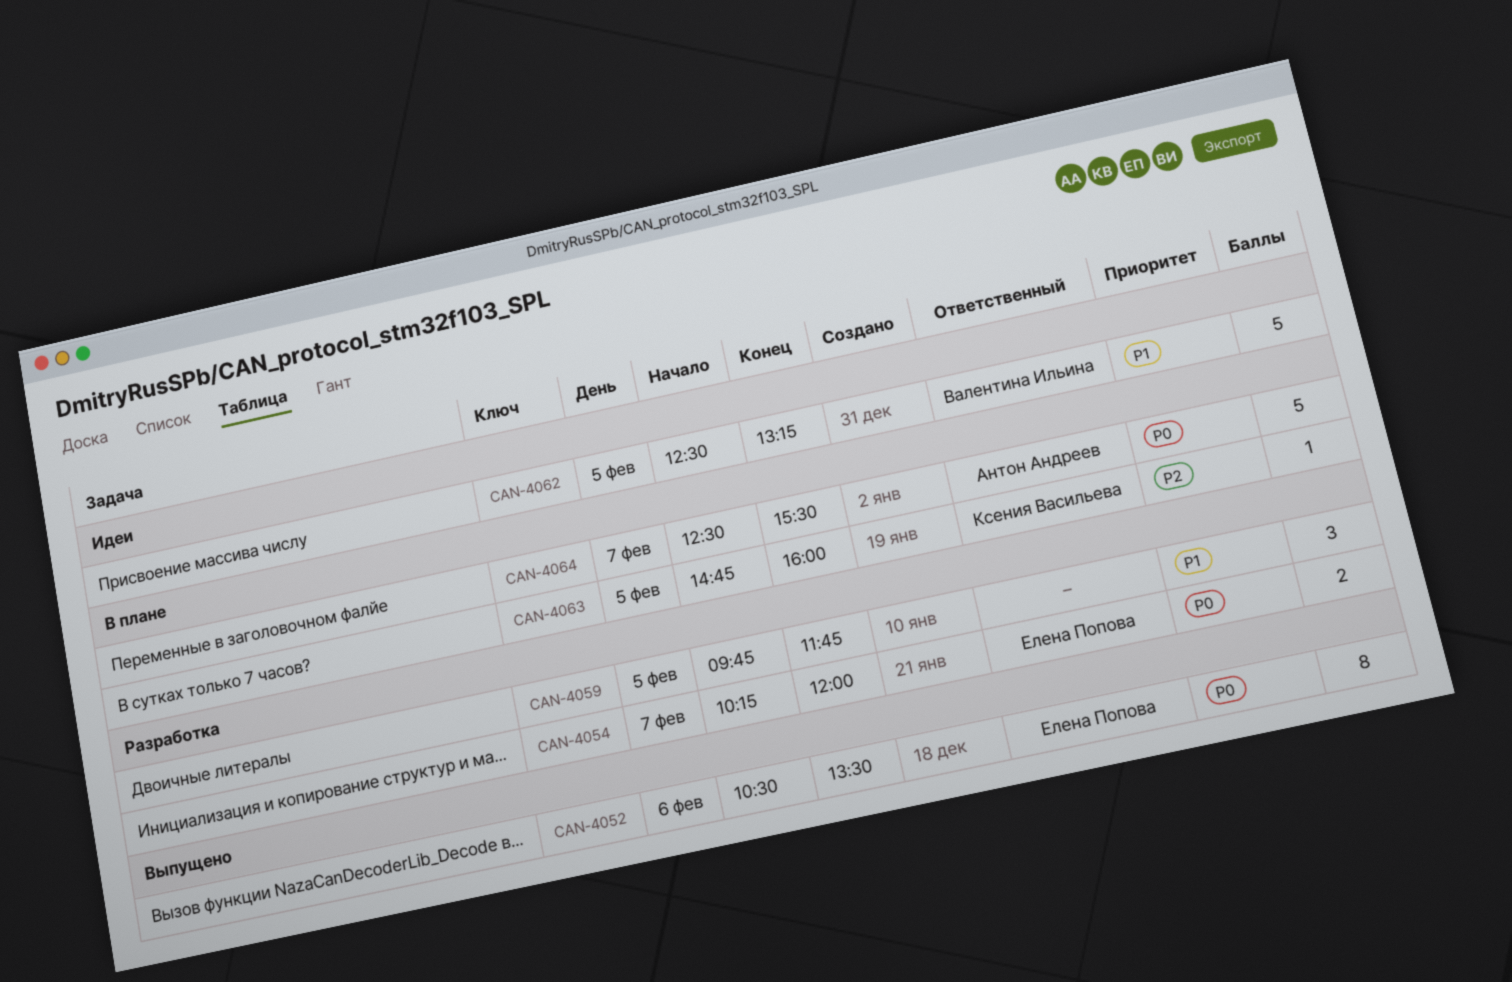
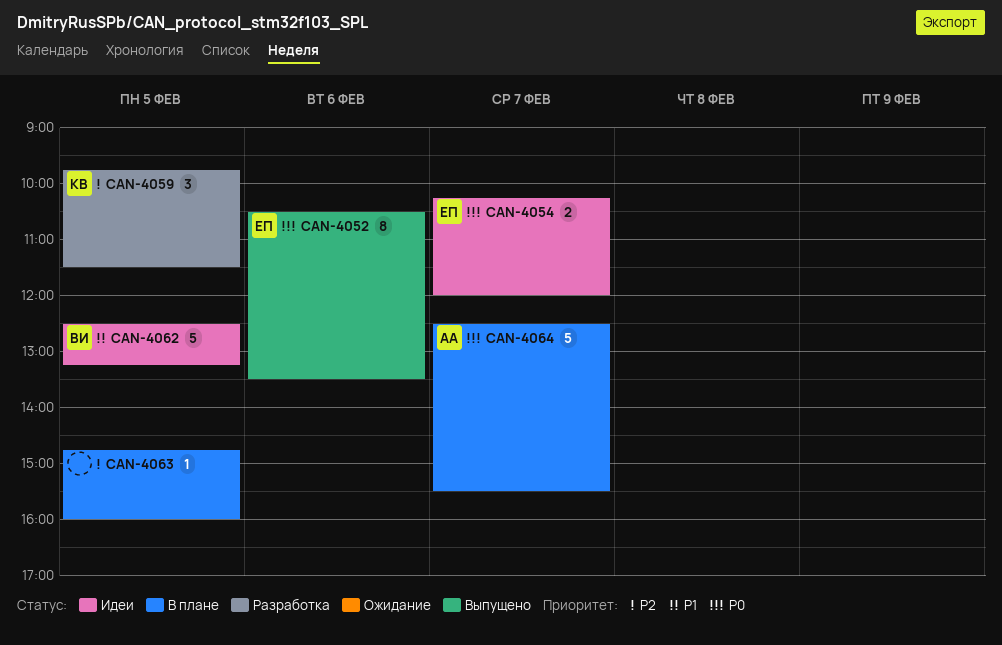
CAN-4054, status: Разработка -> Идеи
CAN-4059, owner: none -> Ксения Васильева
CAN-4059, priority: P1 -> P2
CAN-4059, ends: 11:45 -> 11:30
CAN-4063, owner: Ксения Васильева -> none

